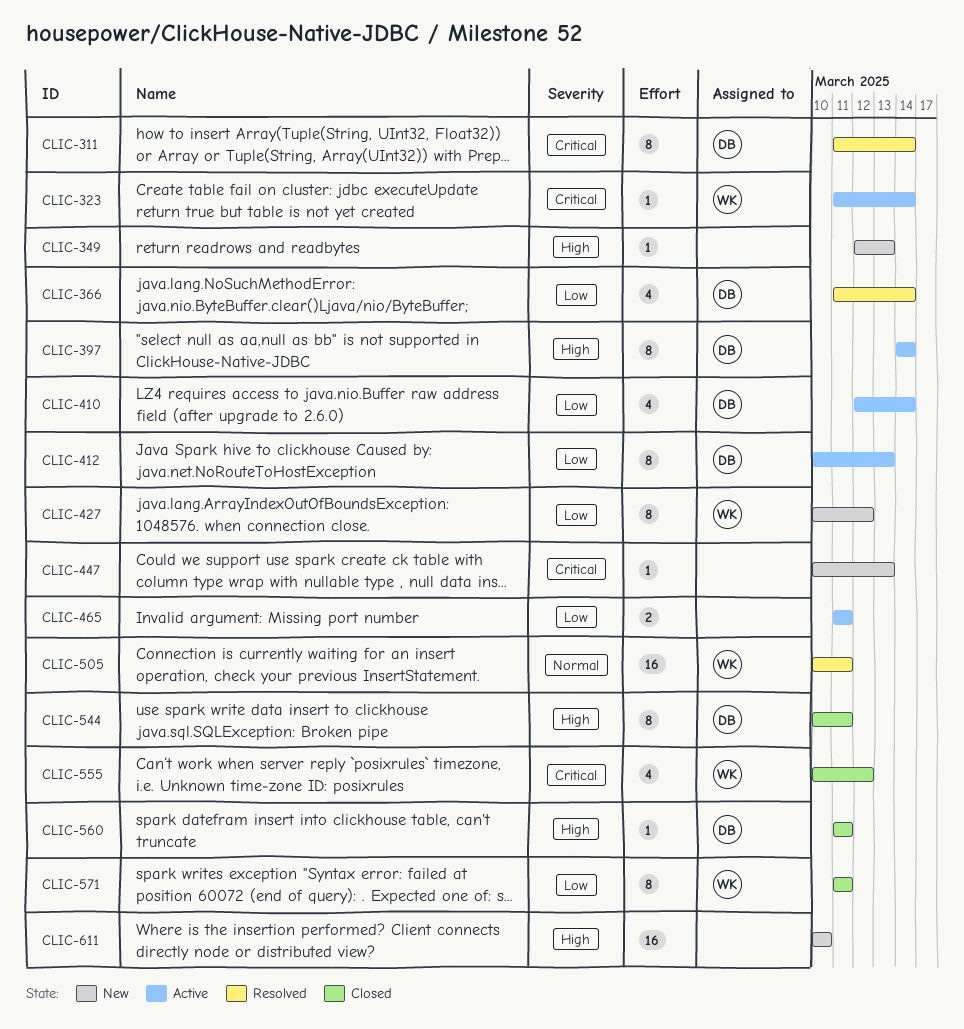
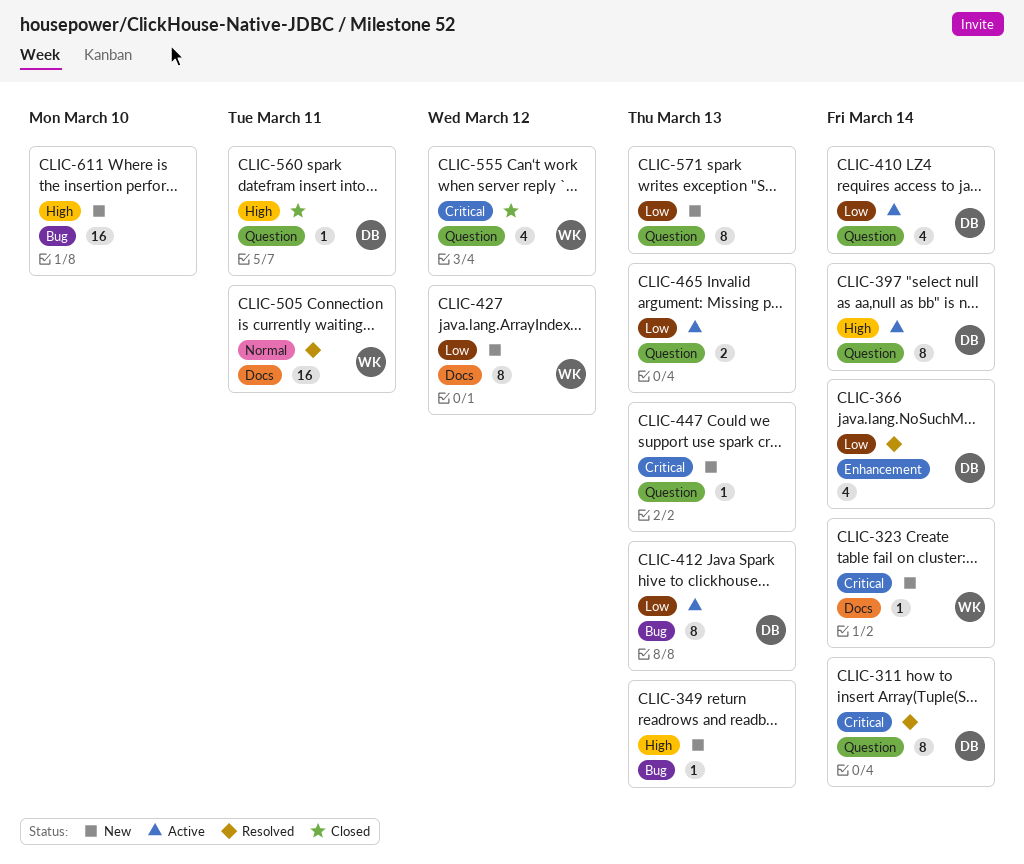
CLIC-323, status: Active -> New
CLIC-465, due: Mar 11 -> Mar 13
CLIC-544: present -> none
CLIC-571, status: Closed -> New
CLIC-571, owner: WK -> none
CLIC-571, due: Mar 11 -> Mar 13

